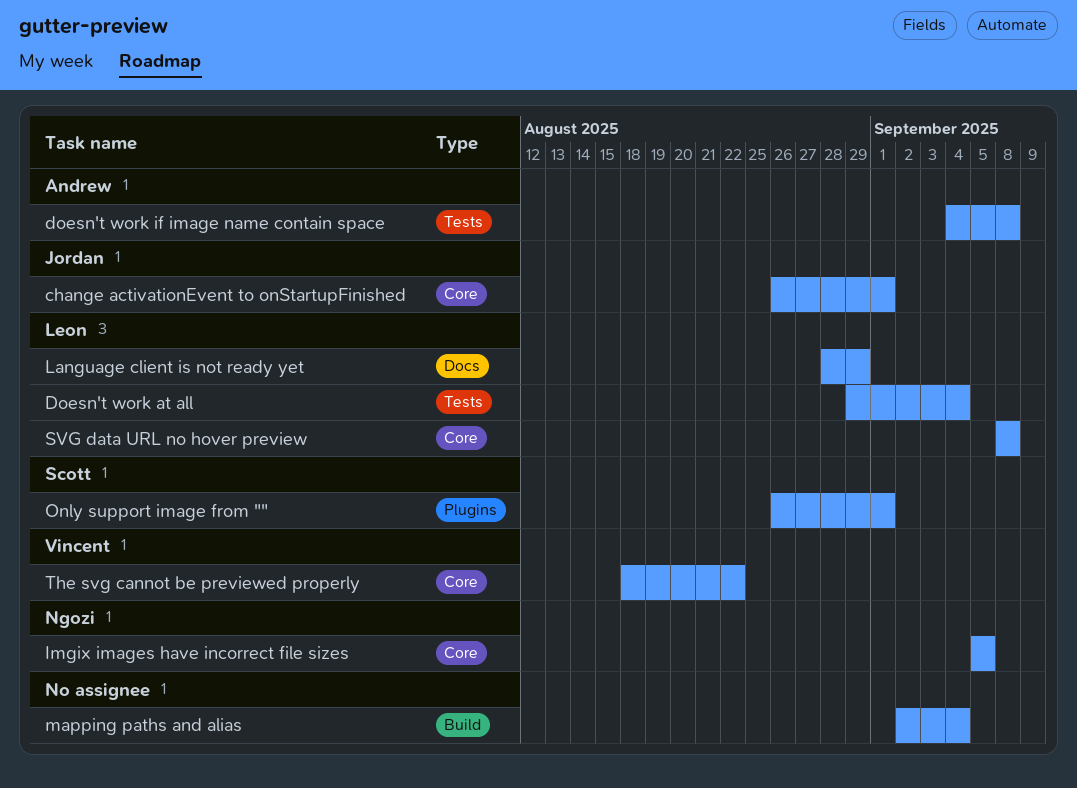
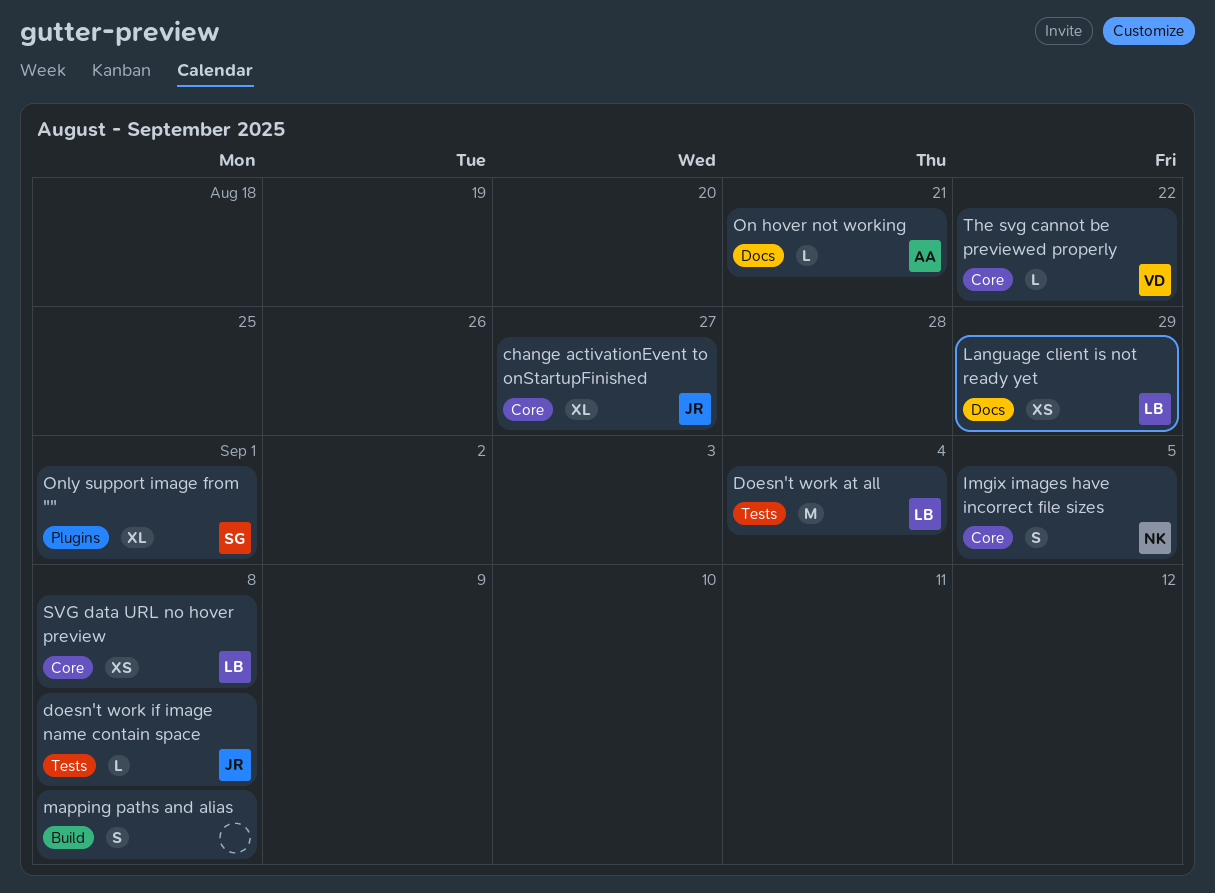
change activationEvent to onStartupFinished, due: Sep 1 -> Aug 27
doesn't work if image name contain space, owner: Andrew -> Jordan
mapping paths and alias, due: Sep 4 -> Sep 8
On hover not working: none -> present

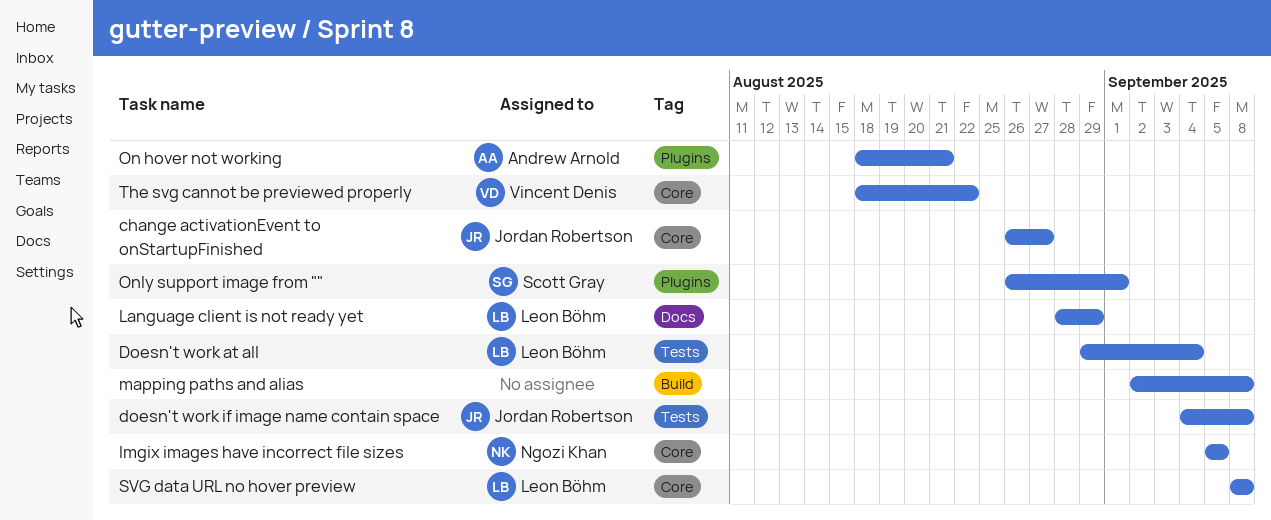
On hover not working, label: Docs -> Plugins

